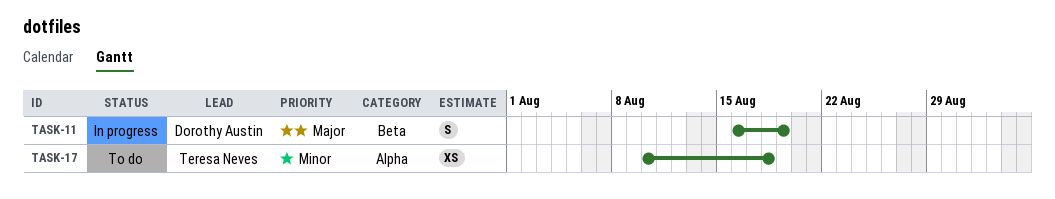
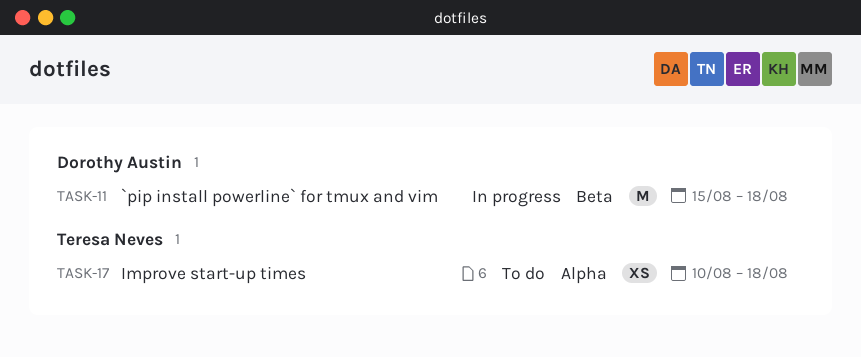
TASK-11, estimate: S -> M
TASK-11, start: Aug 16 -> Aug 15
TASK-11, due: Aug 19 -> Aug 18

